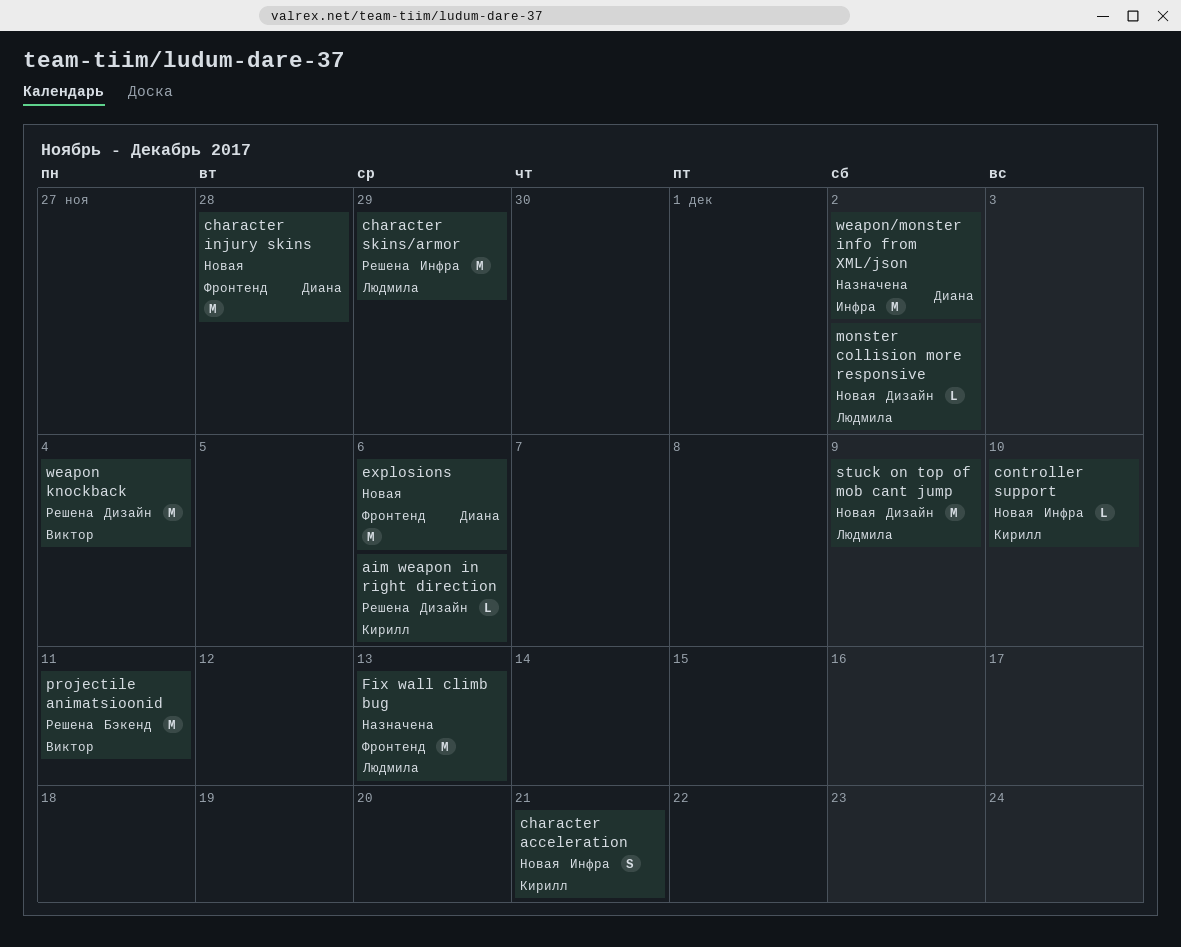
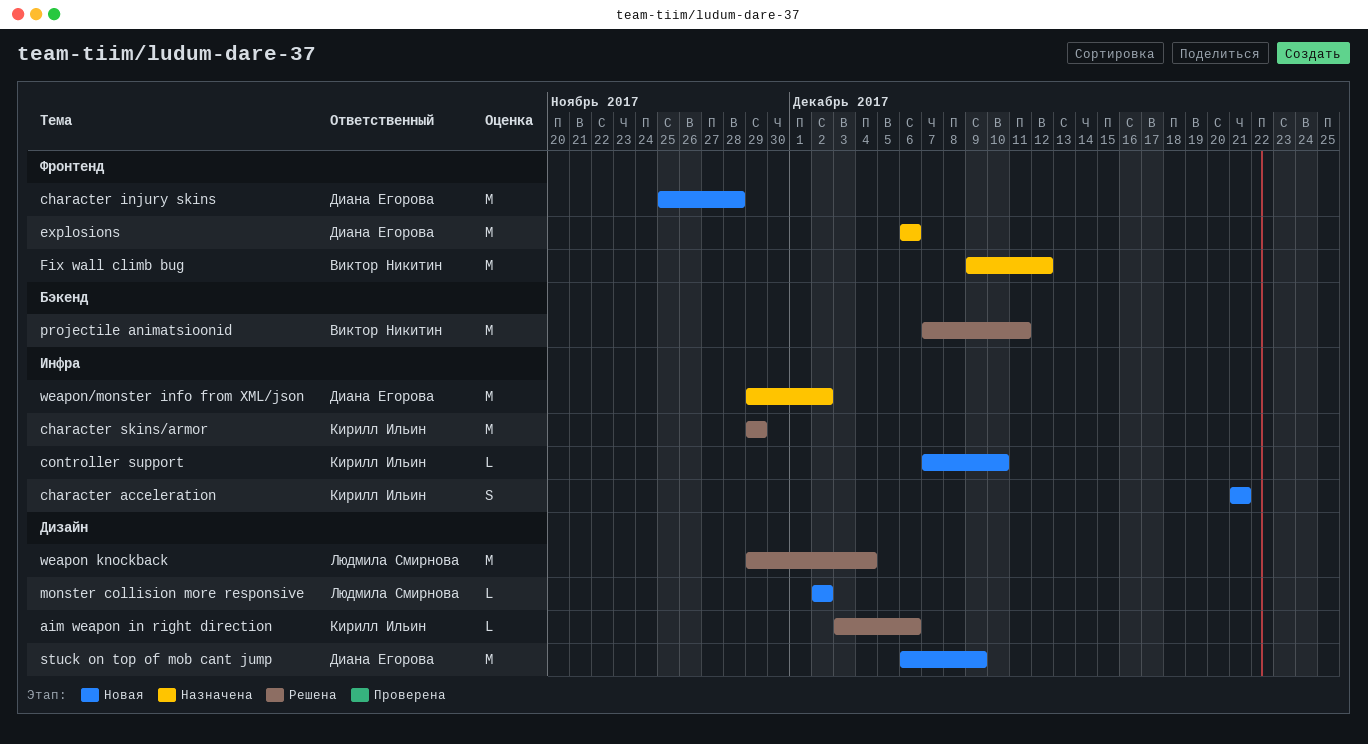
character skins/armor, owner: Людмила Смирнова -> Кирилл Ильин
explosions, status: Новая -> Назначена
Fix wall climb bug, owner: Людмила Смирнова -> Виктор Никитин
Fix wall climb bug, due: Dec 13 -> Dec 12
stuck on top of mob cant jump, owner: Людмила Смирнова -> Диана Егорова
weapon knockback, owner: Виктор Никитин -> Людмила Смирнова

